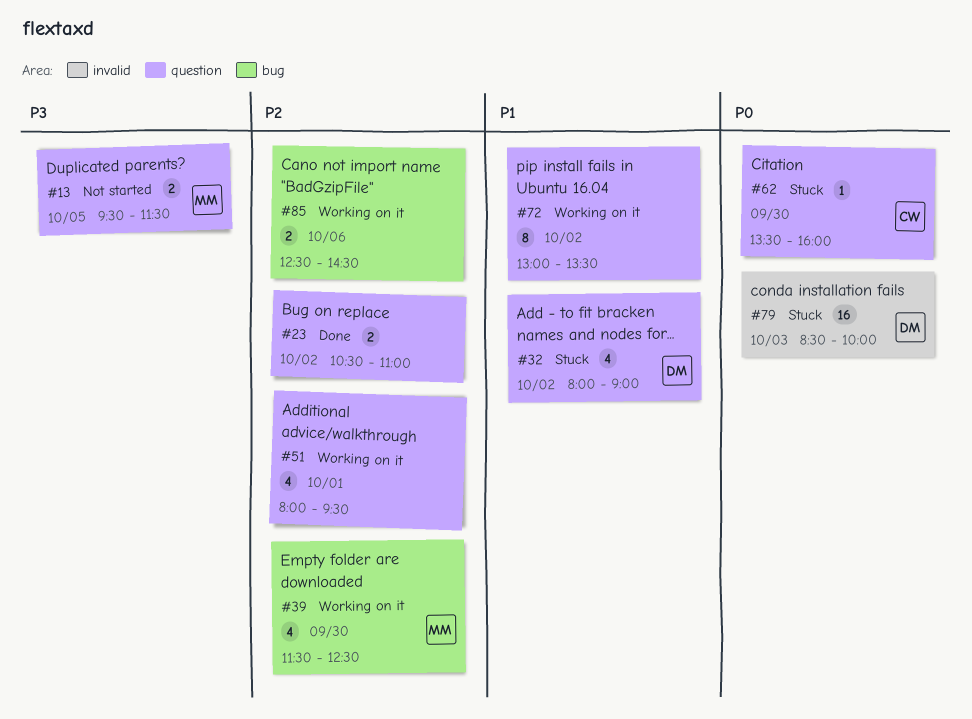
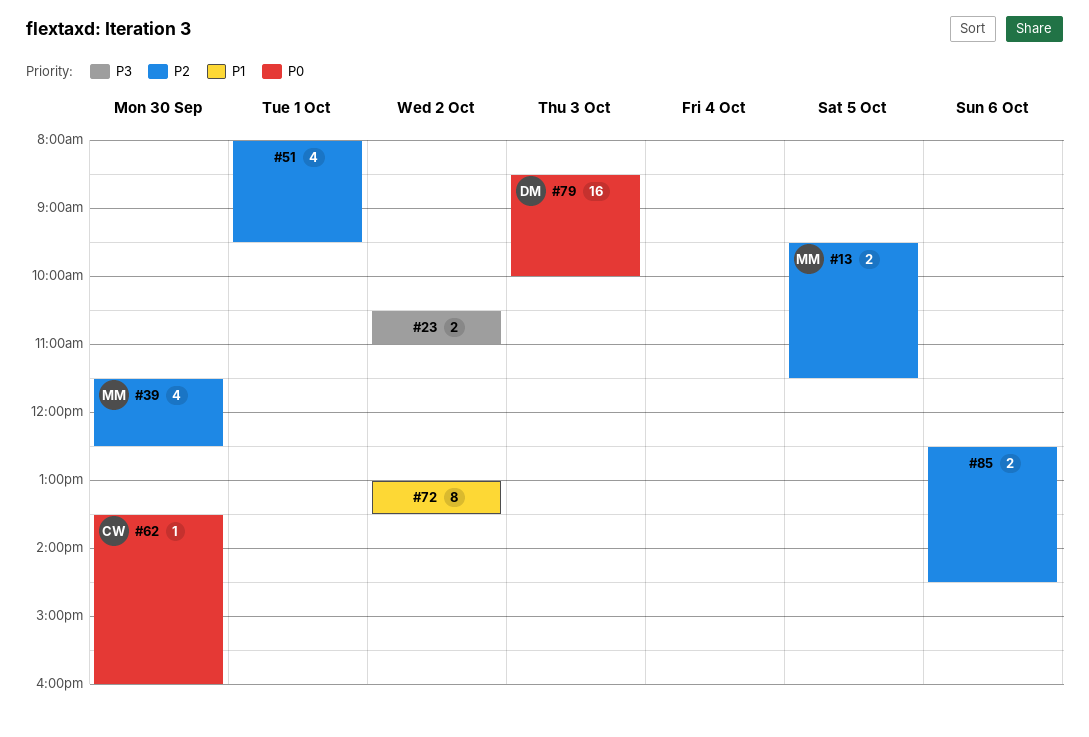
#13, priority: P3 -> P2
#23, priority: P2 -> P3
#32: present -> none

